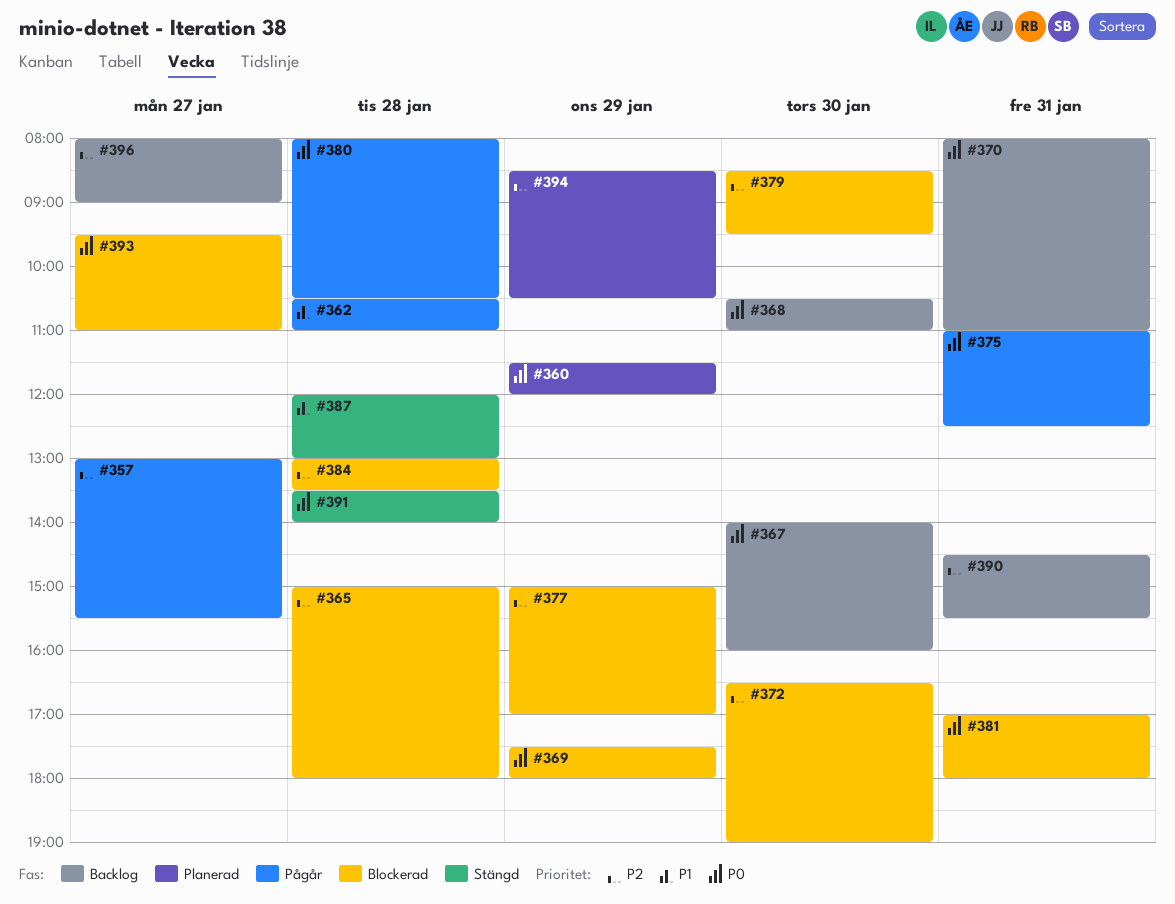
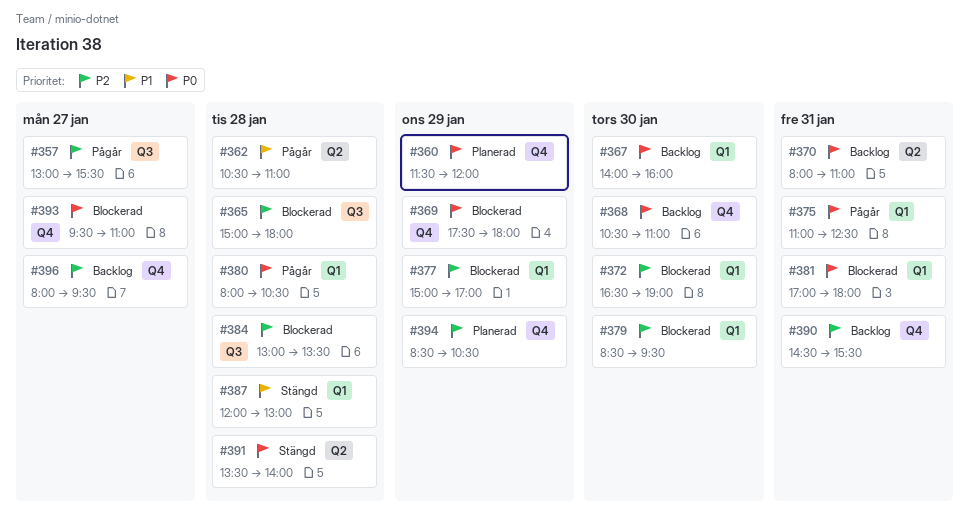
#396, ends: 09:00 -> 09:30

